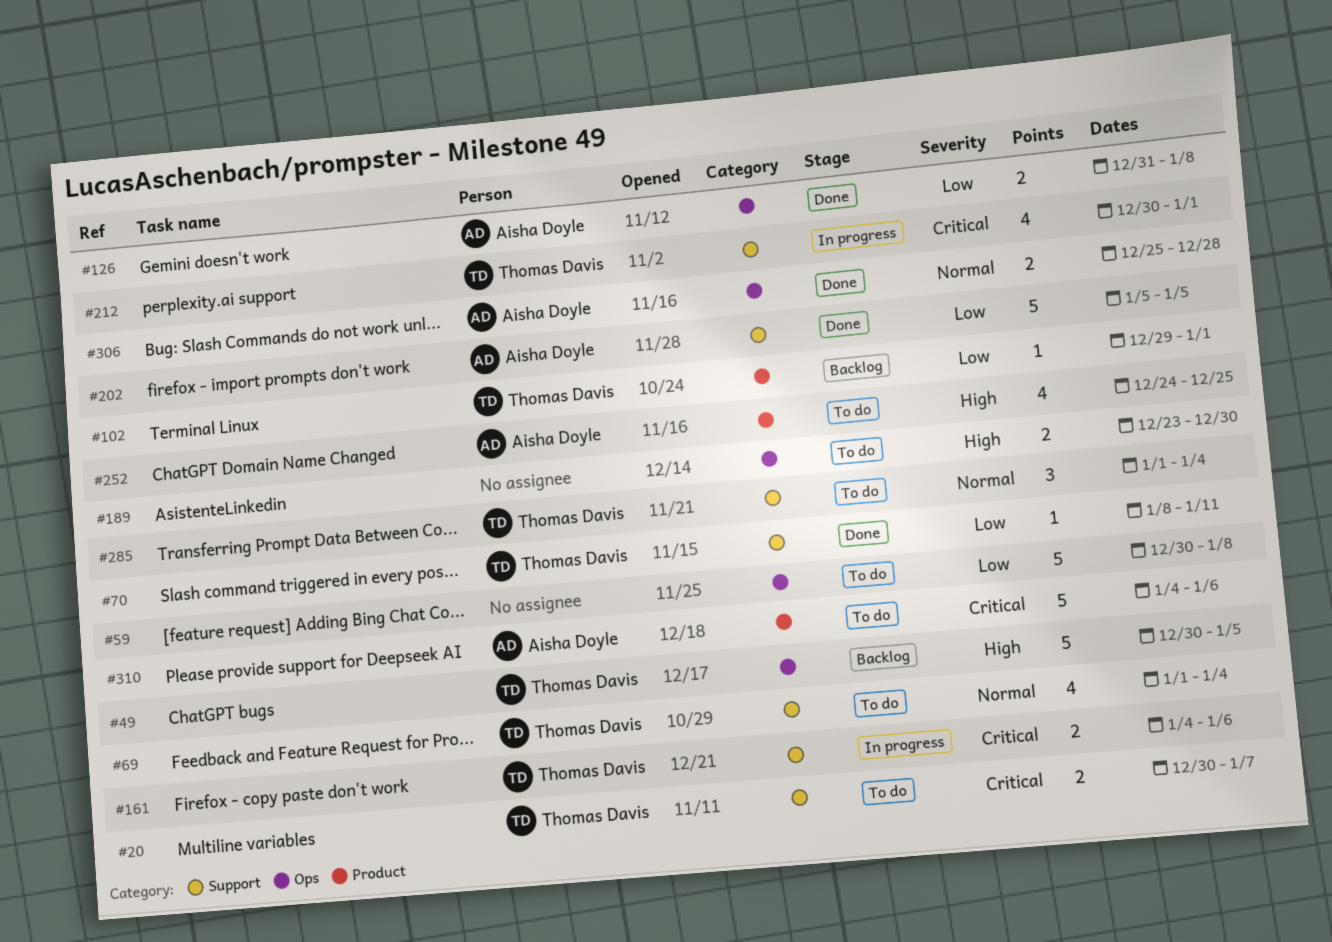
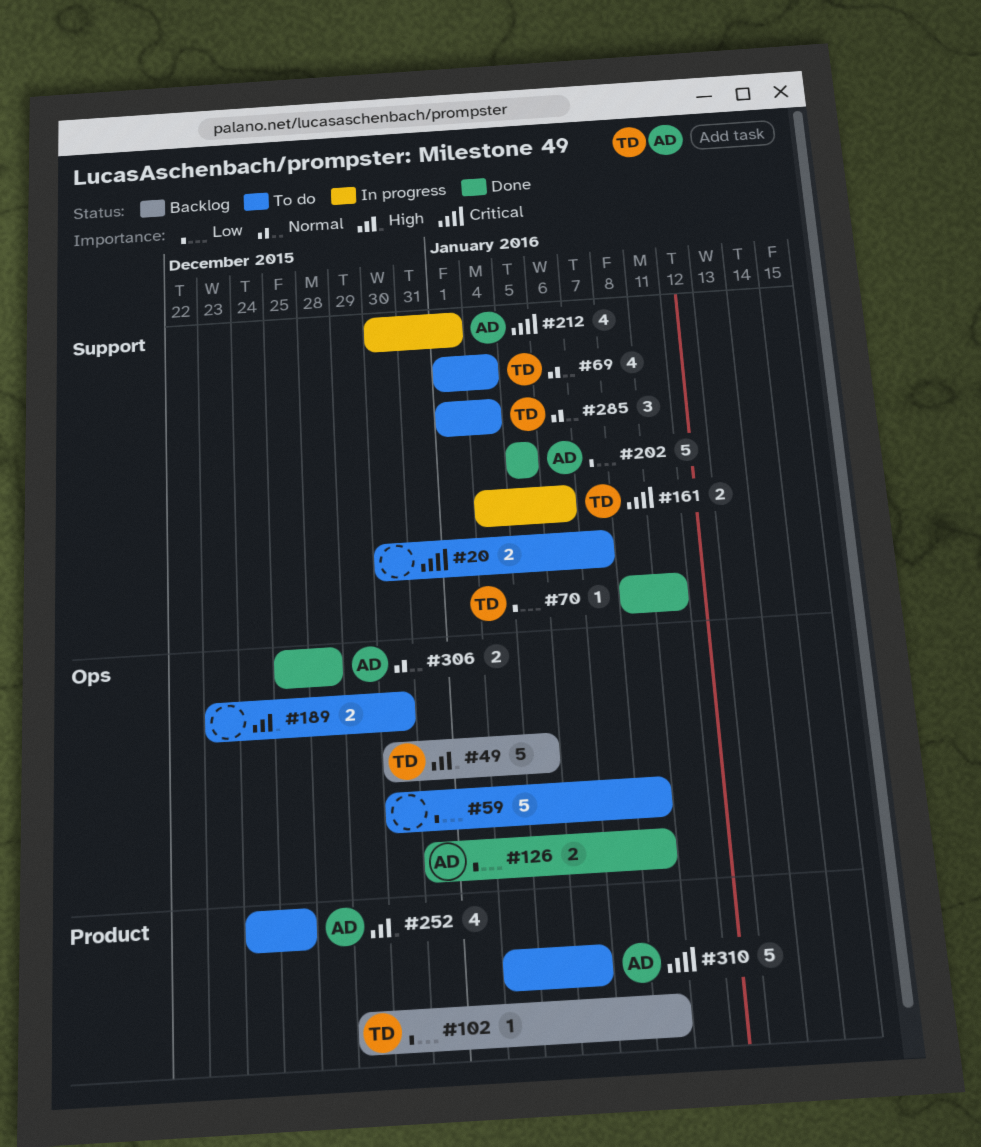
#20, owner: Thomas Davis -> none
#102, due: Jan 1 -> Jan 8
#212, owner: Thomas Davis -> Aisha Doyle

